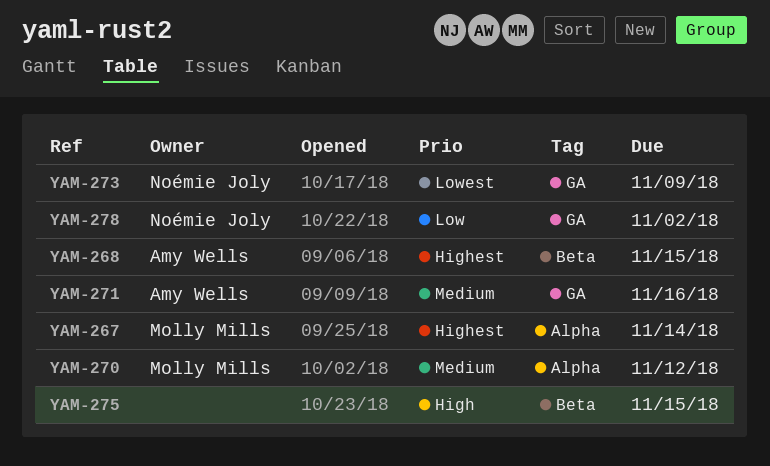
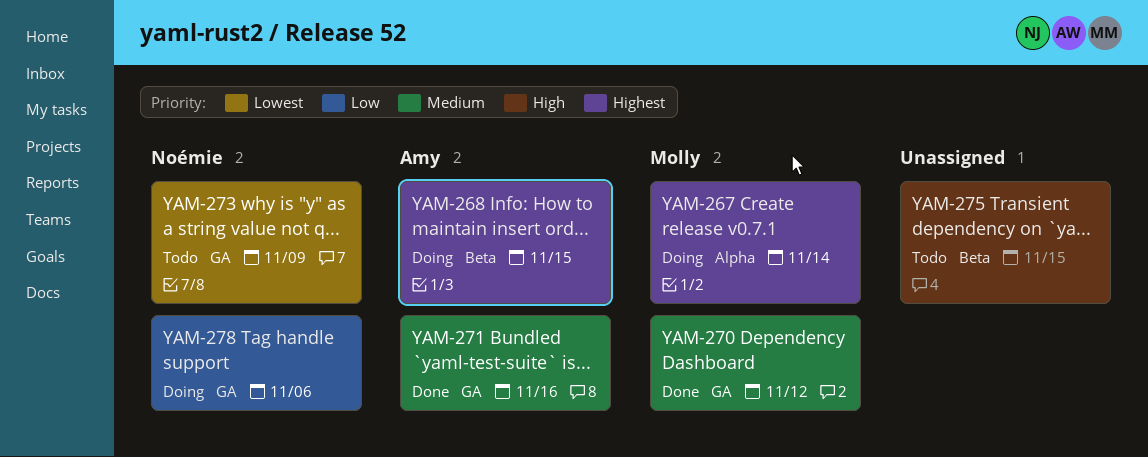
YAM-270, label: Alpha -> GA
YAM-278, due: Nov 2 -> Nov 6

